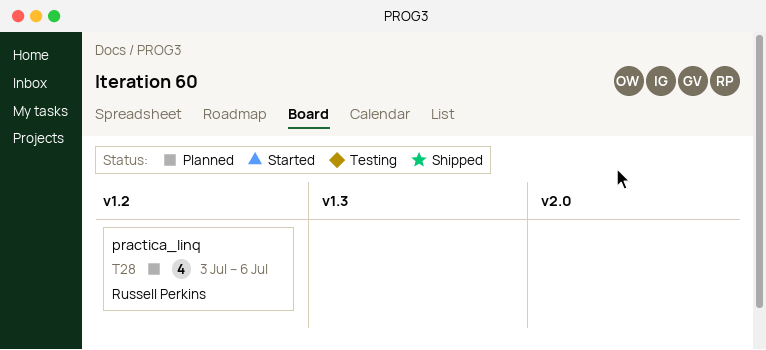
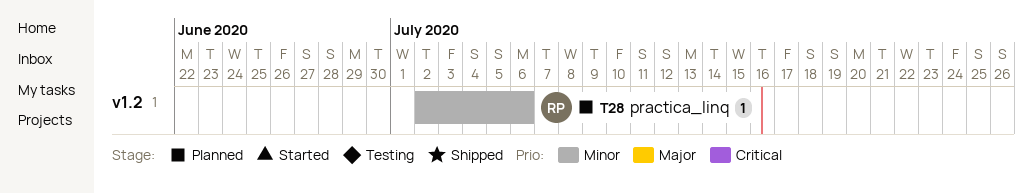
T28, estimate: 4 -> 1
T28, start: Jul 3 -> Jul 2

